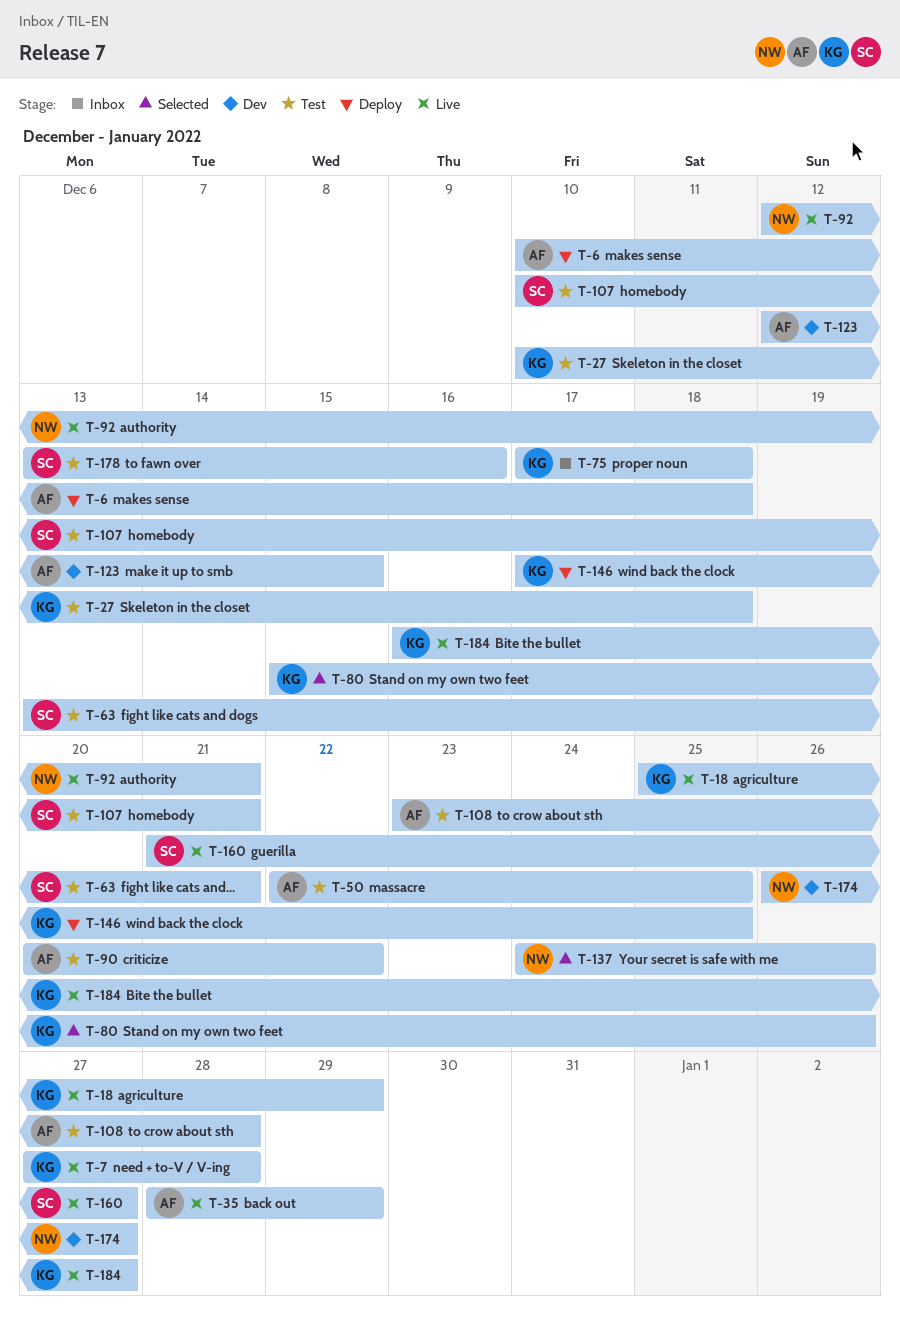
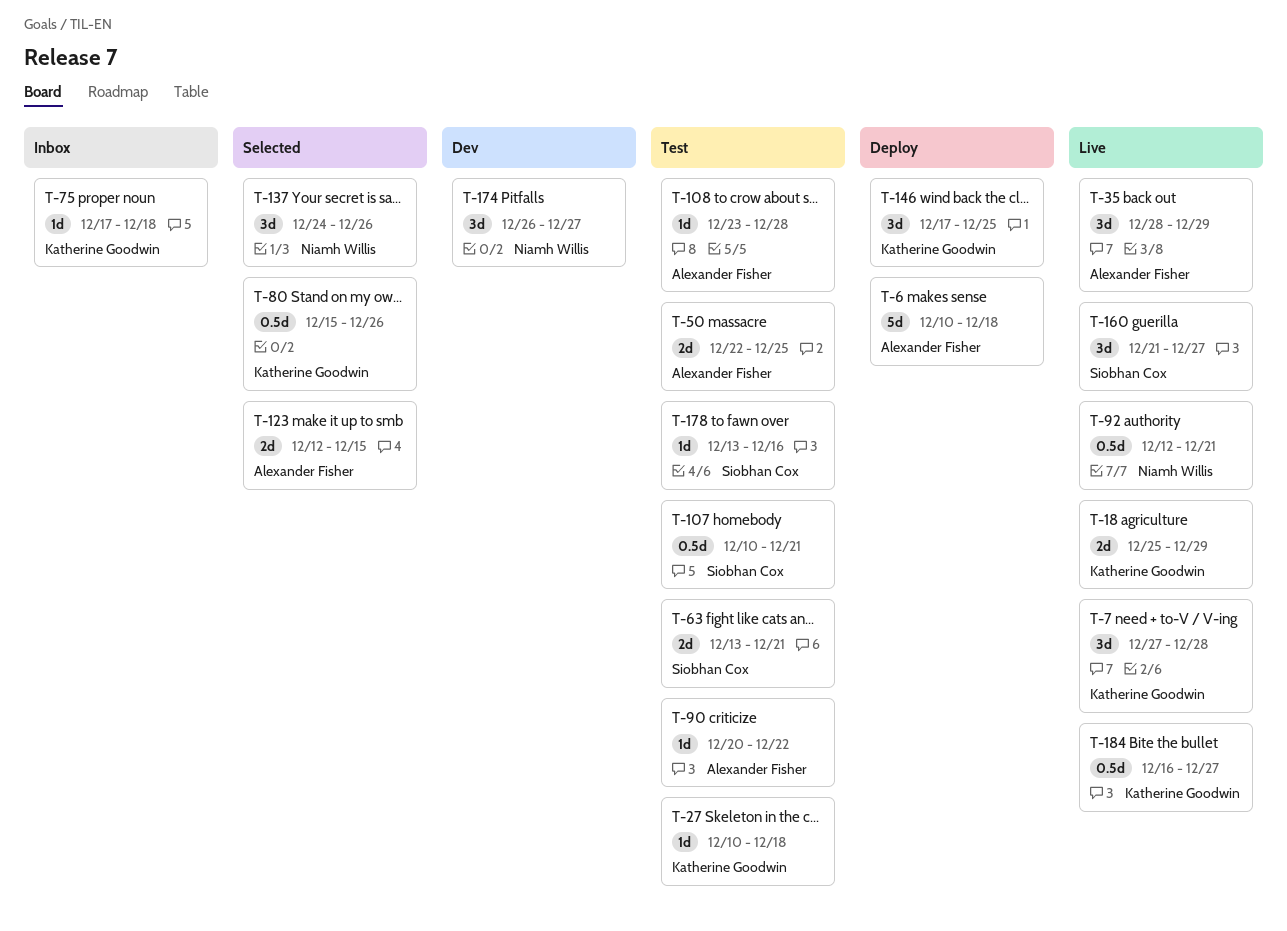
T-123, status: Dev -> Selected

